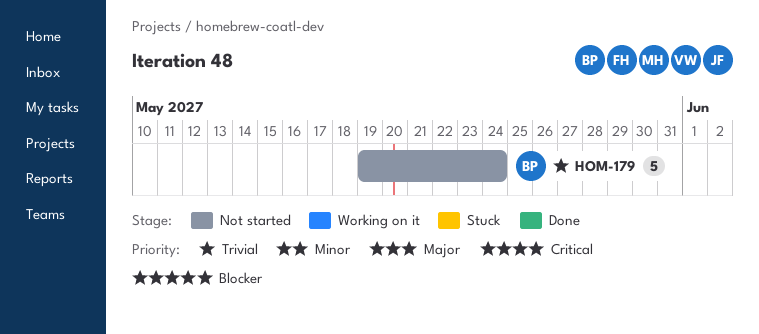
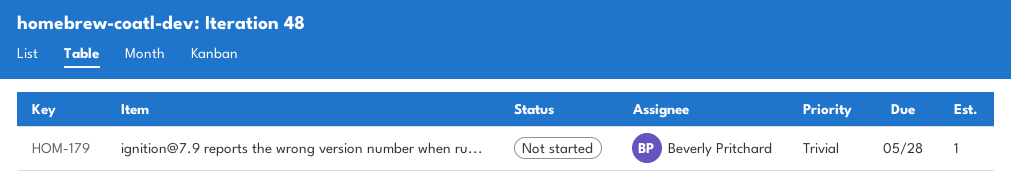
HOM-179, estimate: 5 -> 1
HOM-179, due: May 24 -> May 28

